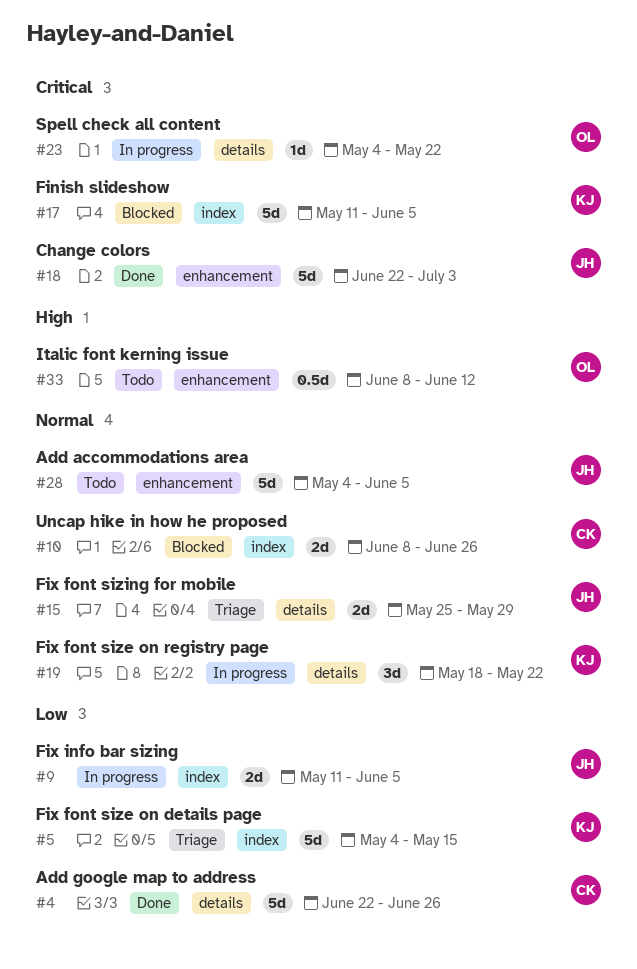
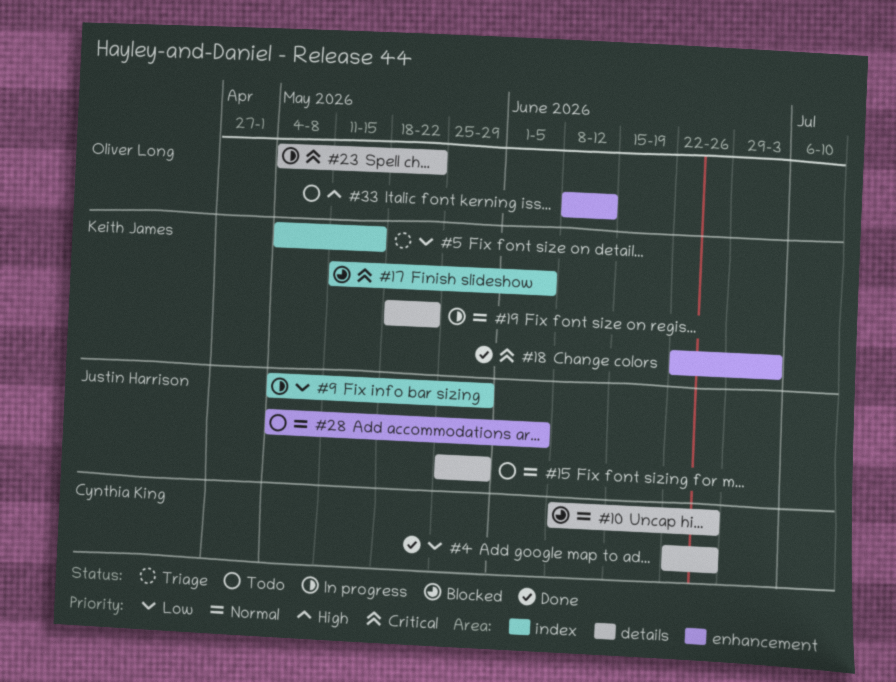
#9, start: May 11 -> May 4
#9, due: Jun 5 -> May 29
#10, label: index -> details
#15, status: Triage -> Todo
#18, owner: Justin Harrison -> Keith James

